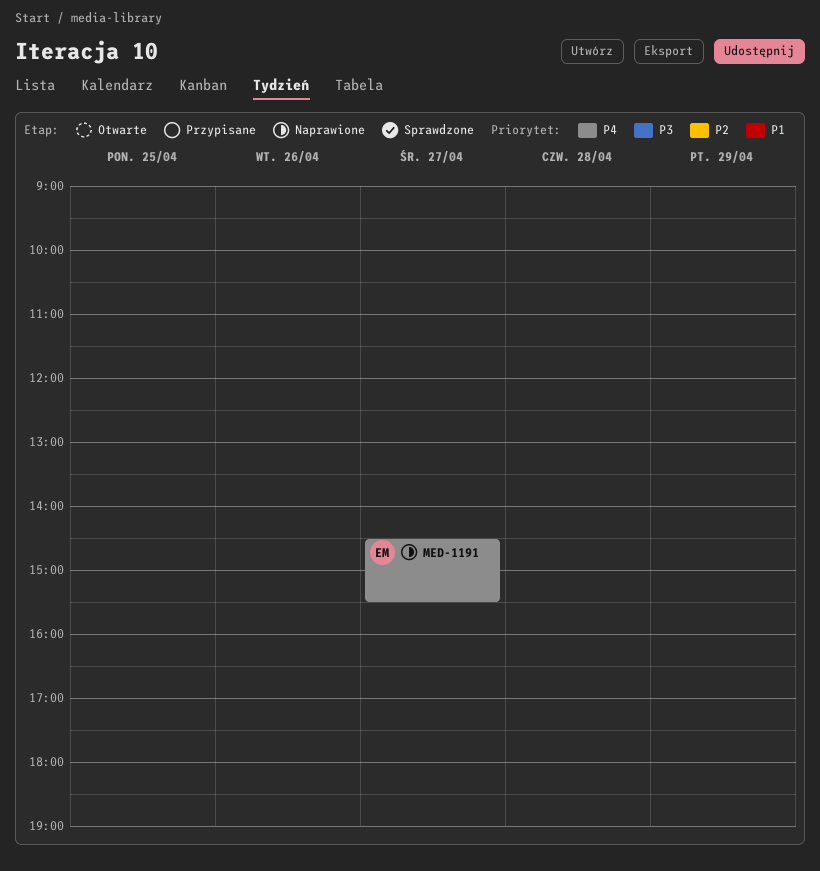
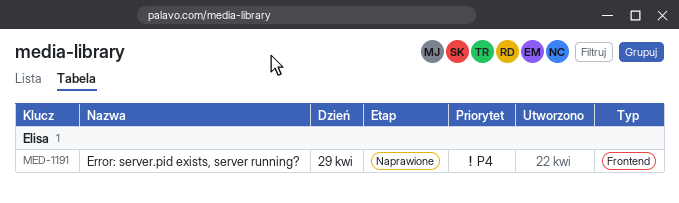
MED-1191, day: Apr 27 -> Apr 29

